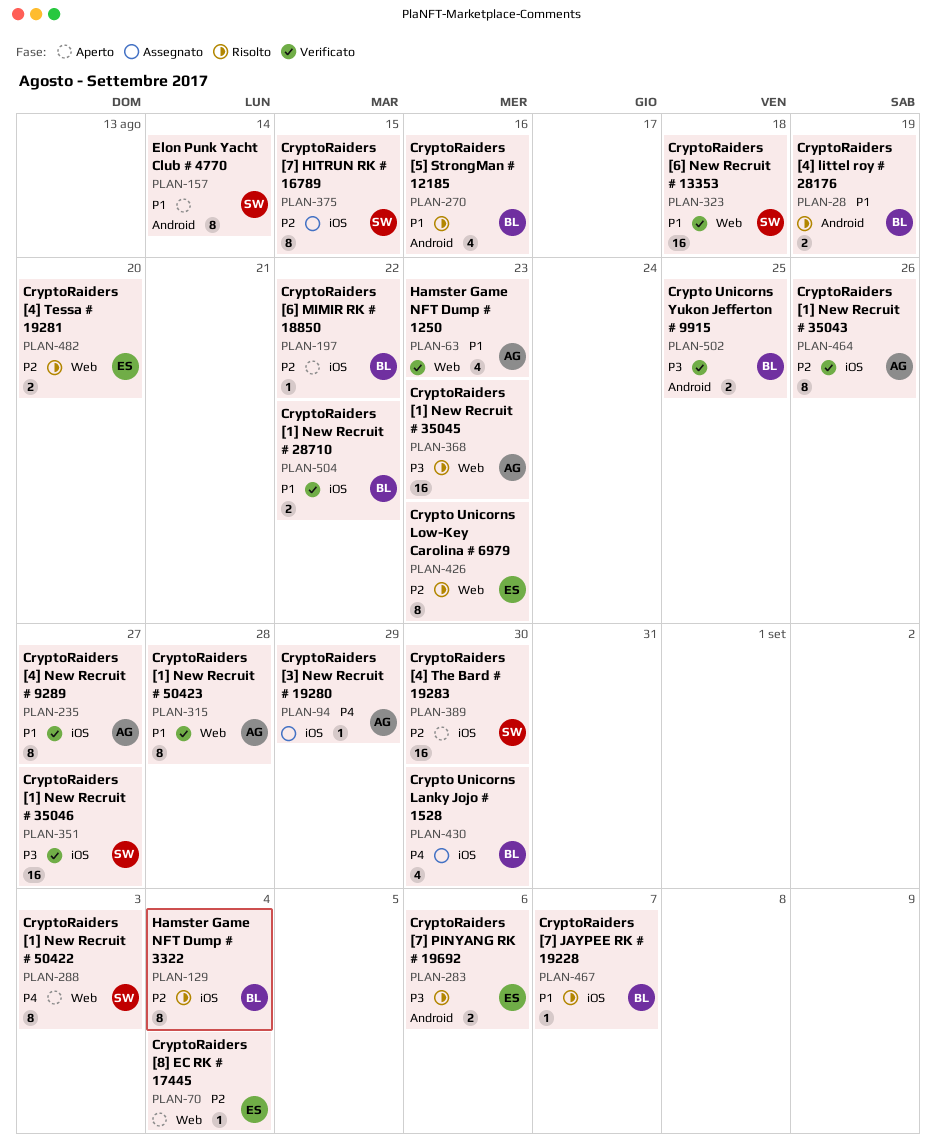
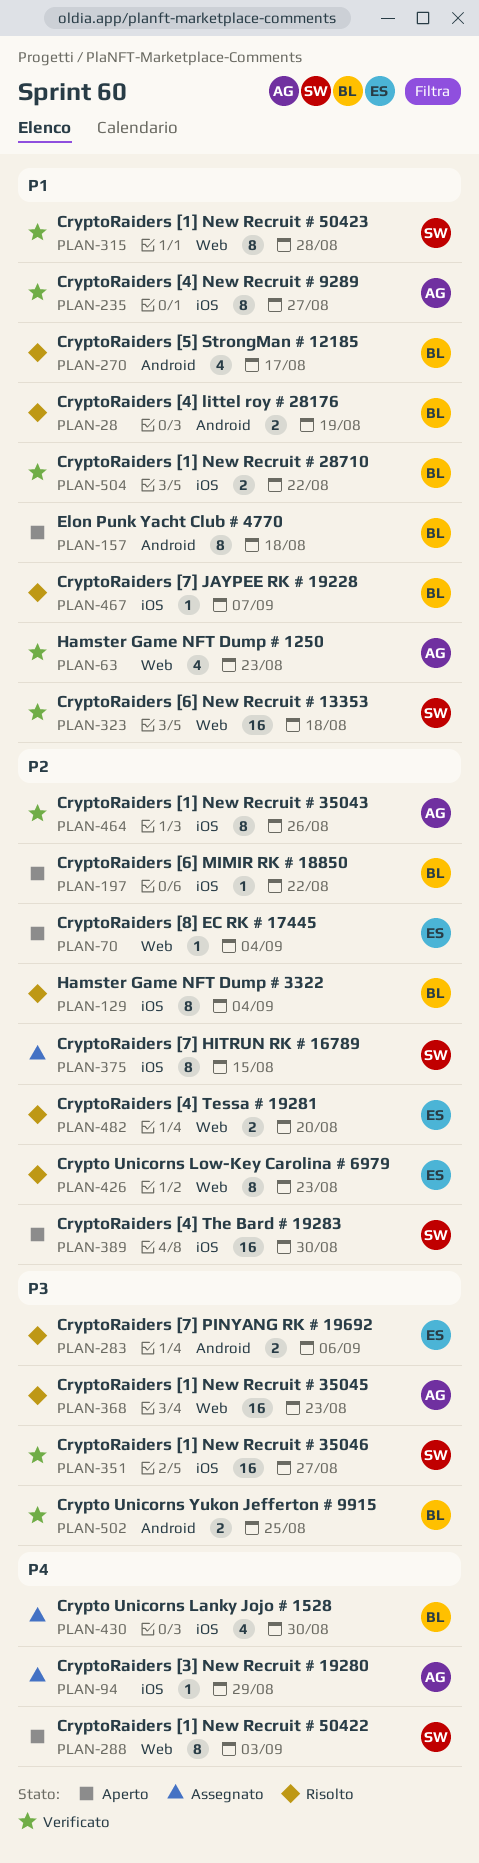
PLAN-157, owner: SW -> BL
PLAN-157, due: Aug 14 -> Aug 18
PLAN-270, due: Aug 16 -> Aug 17
PLAN-315, owner: AG -> SW

